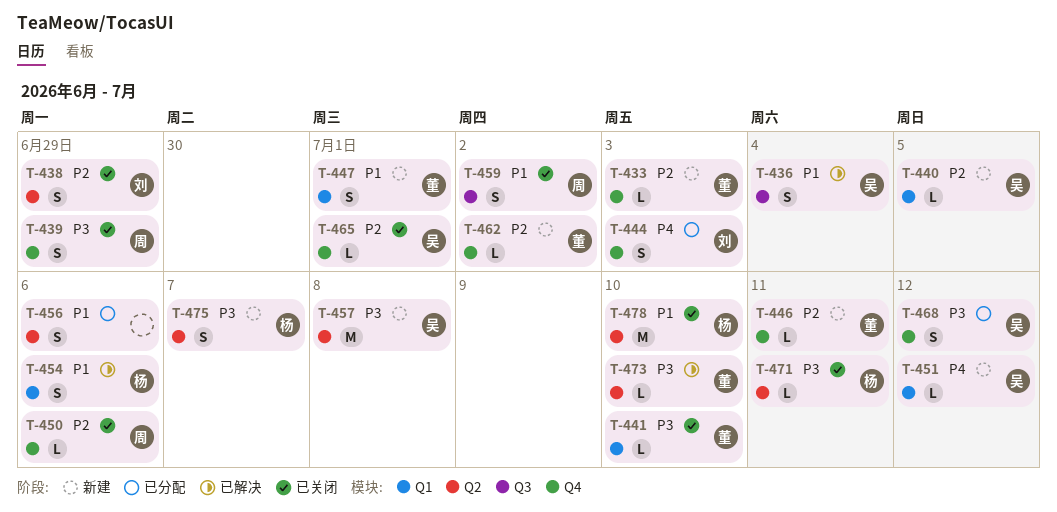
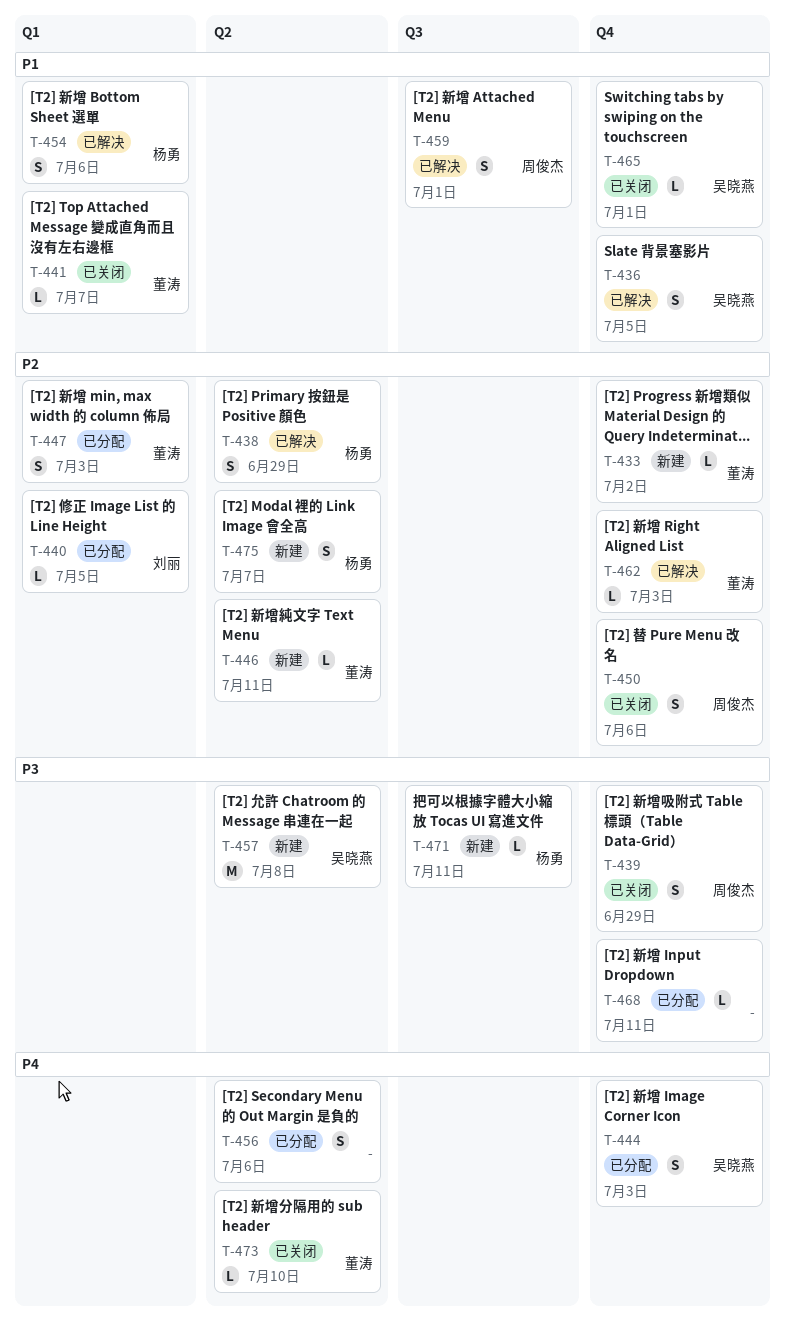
T-433, due: Jul 3 -> Jul 2
T-436, label: Q3 -> Q4
T-436, due: Jul 4 -> Jul 5
T-438, status: 已关闭 -> 已解决
T-438, owner: 刘丽 -> 杨勇
T-440, status: 新建 -> 已分配
T-440, owner: 吴晓燕 -> 刘丽
T-441, priority: P3 -> P1
T-441, due: Jul 10 -> Jul 7
T-444, owner: 刘丽 -> 吴晓燕
T-446, label: Q4 -> Q2
T-447, status: 新建 -> 已分配
T-447, priority: P1 -> P2
T-447, due: Jul 1 -> Jul 3
T-450, estimate: L -> S
T-451: present -> none
T-456, priority: P1 -> P4
T-459, status: 已关闭 -> 已解决
T-459, due: Jul 2 -> Jul 1
T-462, status: 新建 -> 已解决
T-462, due: Jul 2 -> Jul 3
T-465, priority: P2 -> P1
T-468, owner: 吴晓燕 -> none
T-468, estimate: S -> L
T-468, due: Jul 12 -> Jul 11
T-471, status: 已关闭 -> 新建
T-471, label: Q2 -> Q3
T-473, status: 已解决 -> 已关闭
T-473, priority: P3 -> P4
T-475, priority: P3 -> P2
T-478: present -> none

